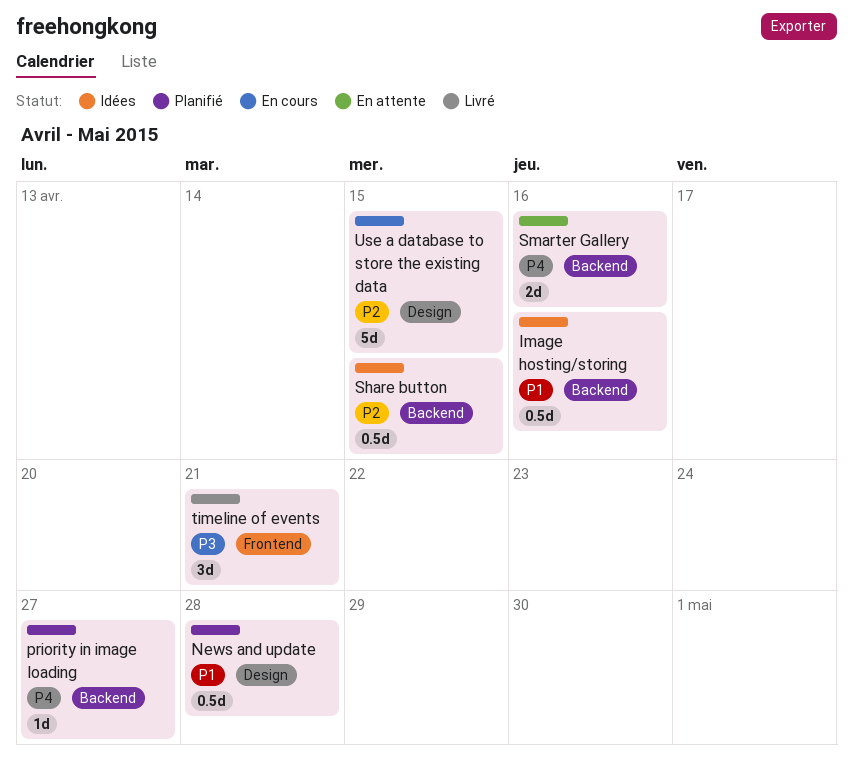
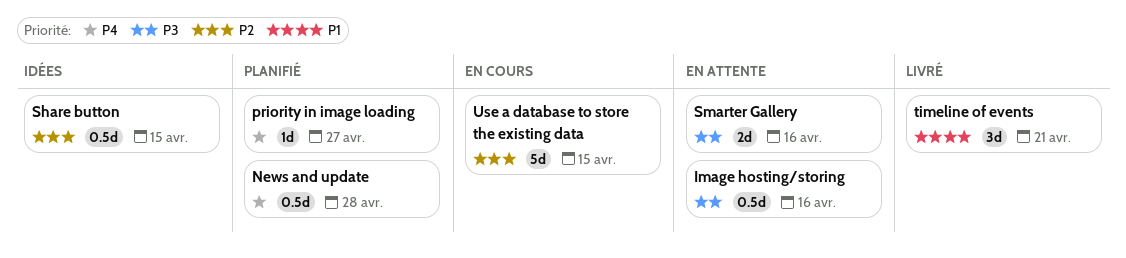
Image hosting/storing, status: Idées -> En attente
Image hosting/storing, priority: P1 -> P3
News and update, priority: P1 -> P4
Smarter Gallery, priority: P4 -> P3
timeline of events, priority: P3 -> P1

